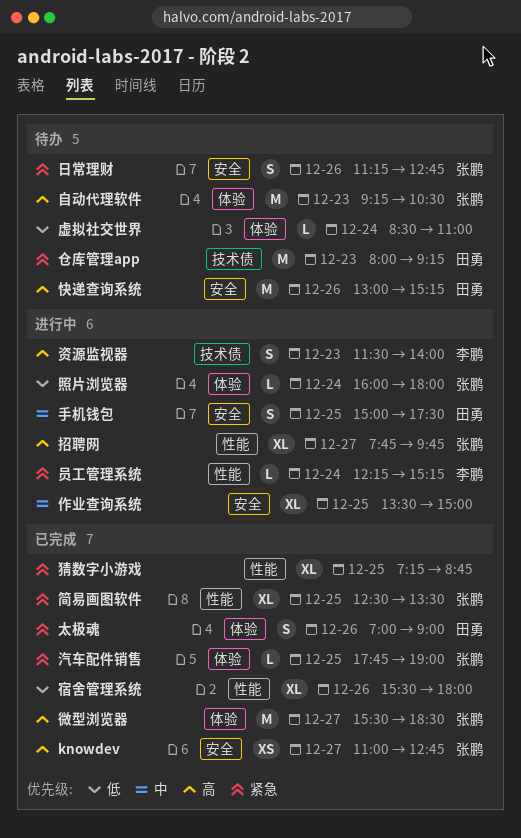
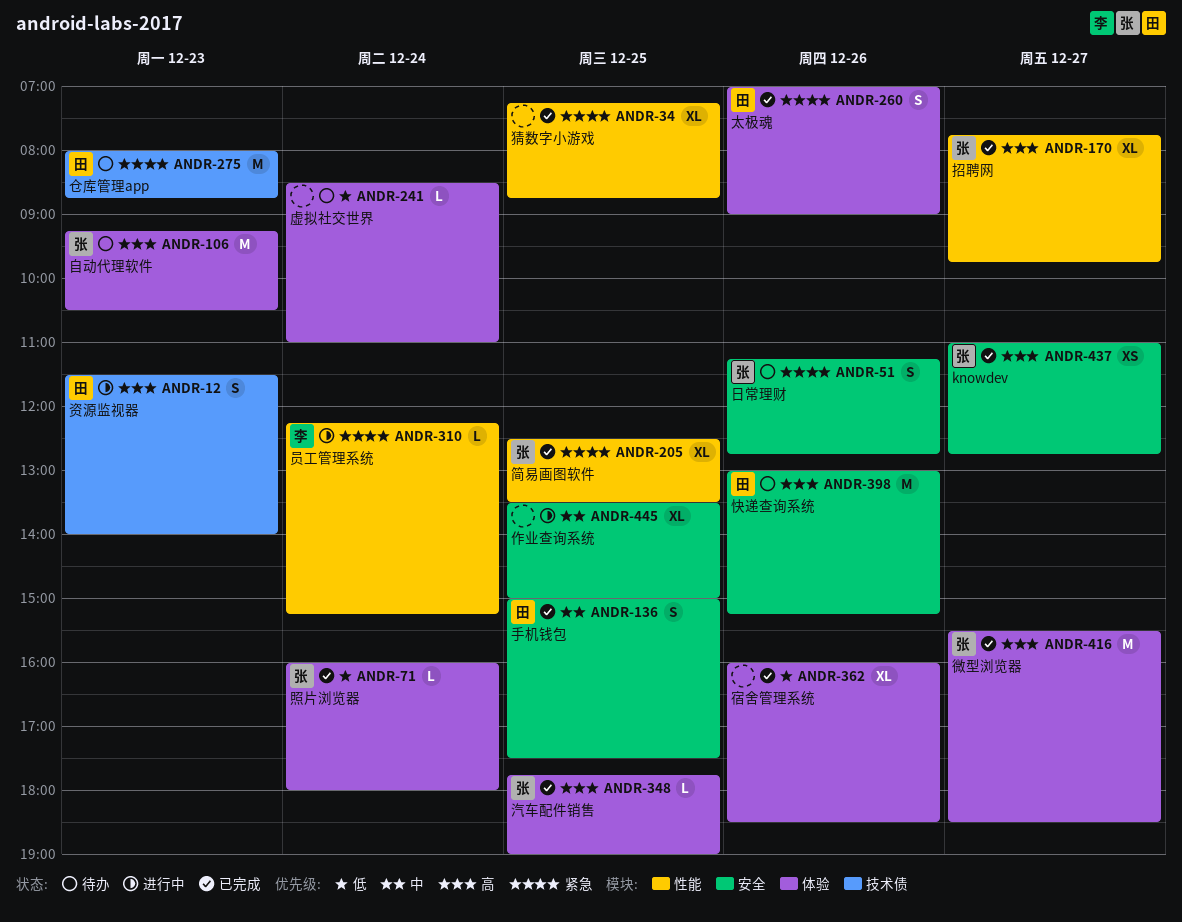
仓库管理app, ends: 09:15 -> 08:45
宿舍管理系统, label: 性能 -> 体验
宿舍管理系统, begins: 15:30 -> 16:00
宿舍管理系统, ends: 18:00 -> 18:30
手机钱包, status: 进行中 -> 已完成
招聘网, status: 进行中 -> 已完成
汽车配件销售, priority: 紧急 -> 高
照片浏览器, status: 进行中 -> 已完成
资源监视器, owner: 李鹏 -> 田勇

